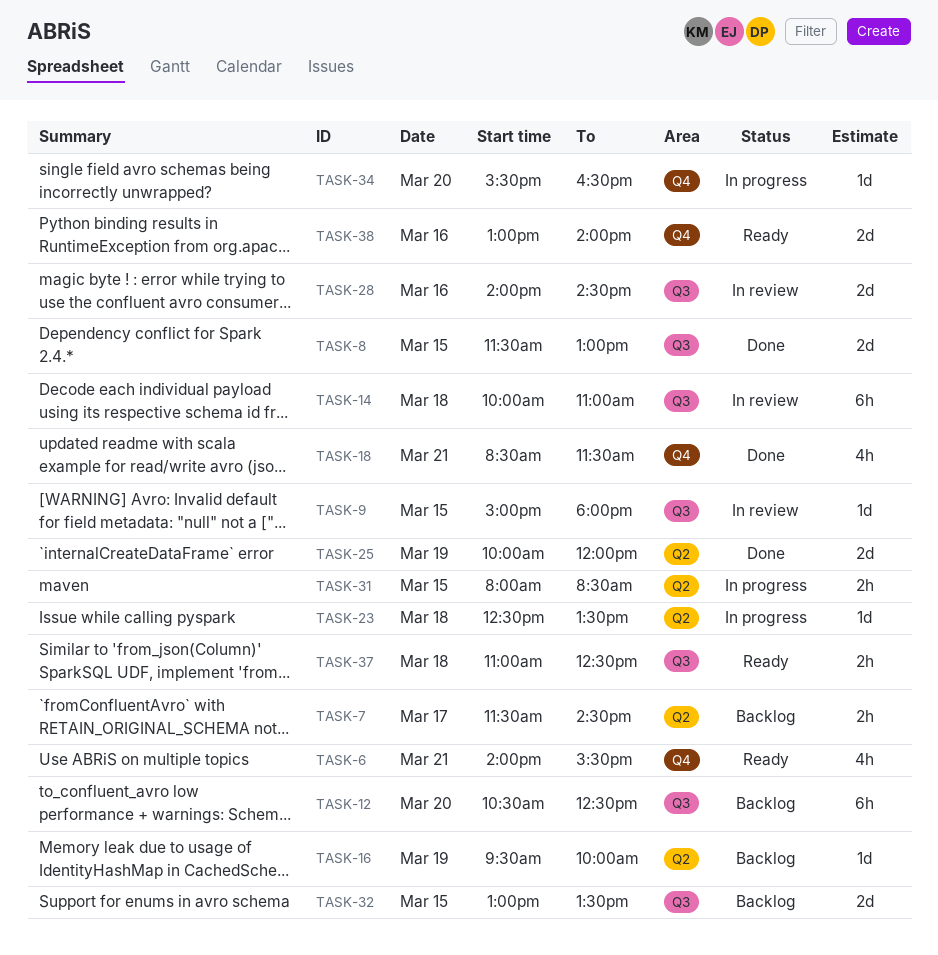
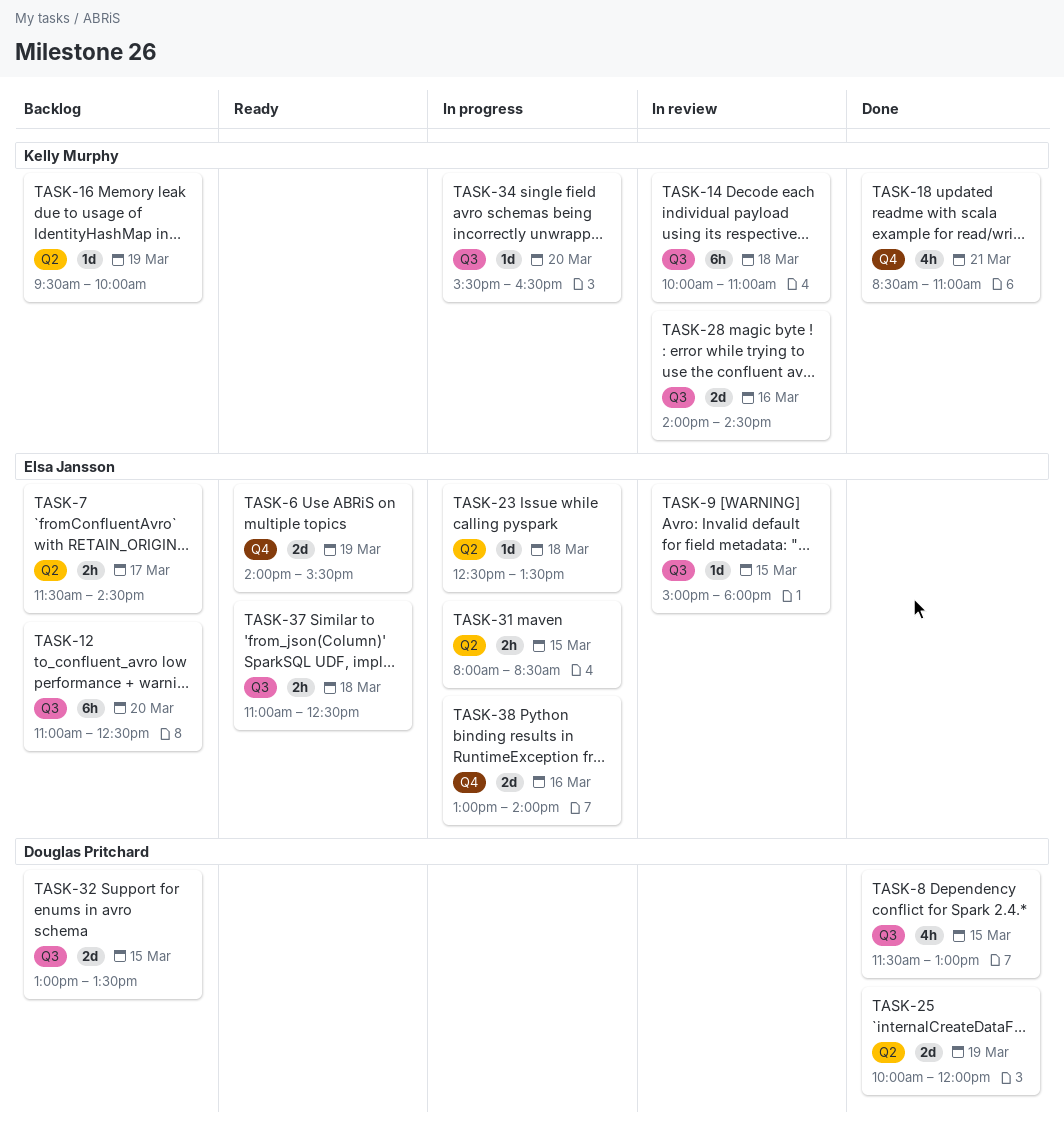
TASK-6, estimate: 4h -> 2d
TASK-6, day: Mar 21 -> Mar 19
TASK-8, estimate: 2d -> 4h
TASK-12, begins: 10:30 -> 11:00
TASK-18, ends: 11:30 -> 11:00
TASK-34, label: Q4 -> Q3
TASK-38, status: Ready -> In progress

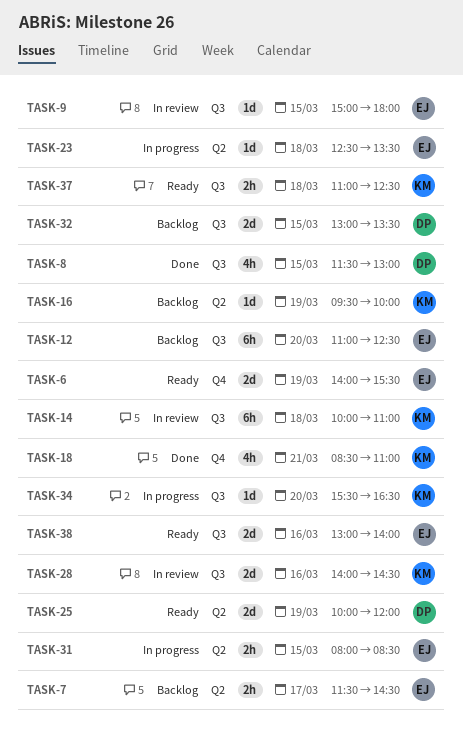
TASK-25, status: Done -> Ready
TASK-37, owner: Elsa Jansson -> Kelly Murphy
TASK-38, status: In progress -> Ready
TASK-38, label: Q4 -> Q3

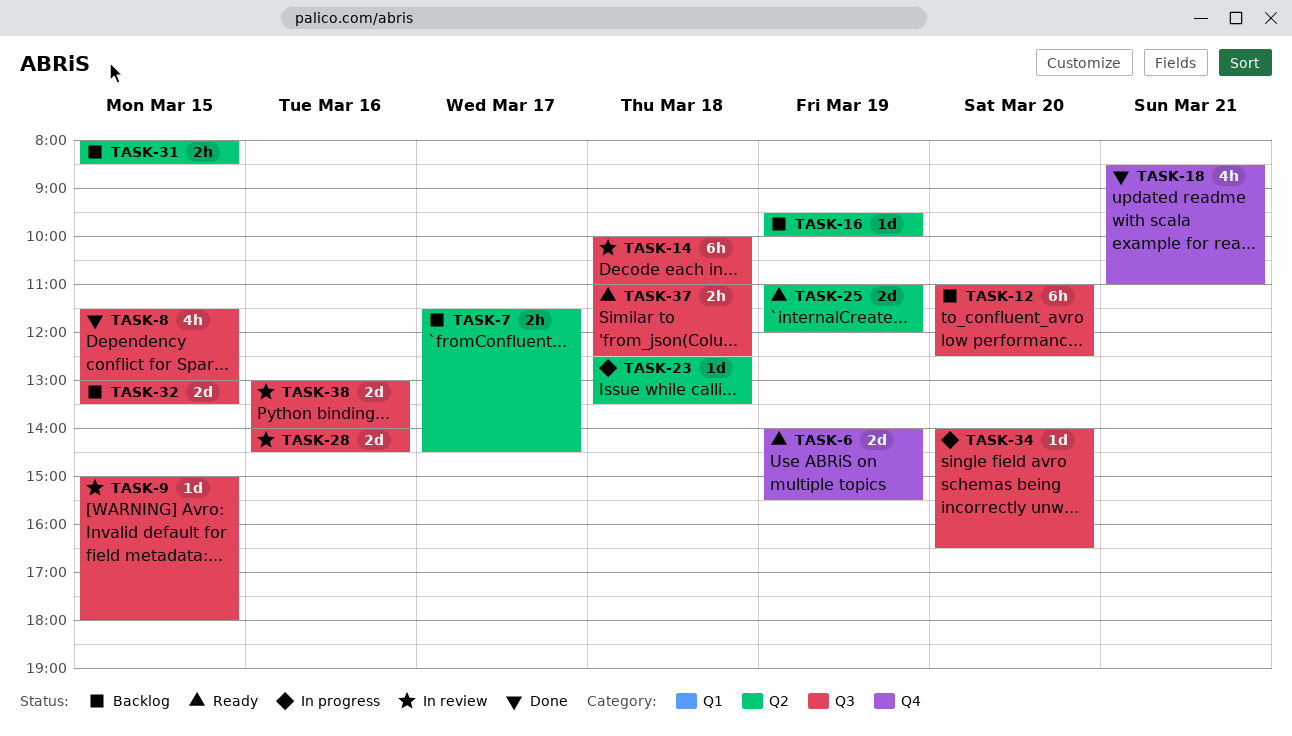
TASK-25, begins: 10:00 -> 11:00
TASK-31, status: In progress -> Backlog
TASK-34, begins: 15:30 -> 14:00
TASK-38, status: Ready -> In review

